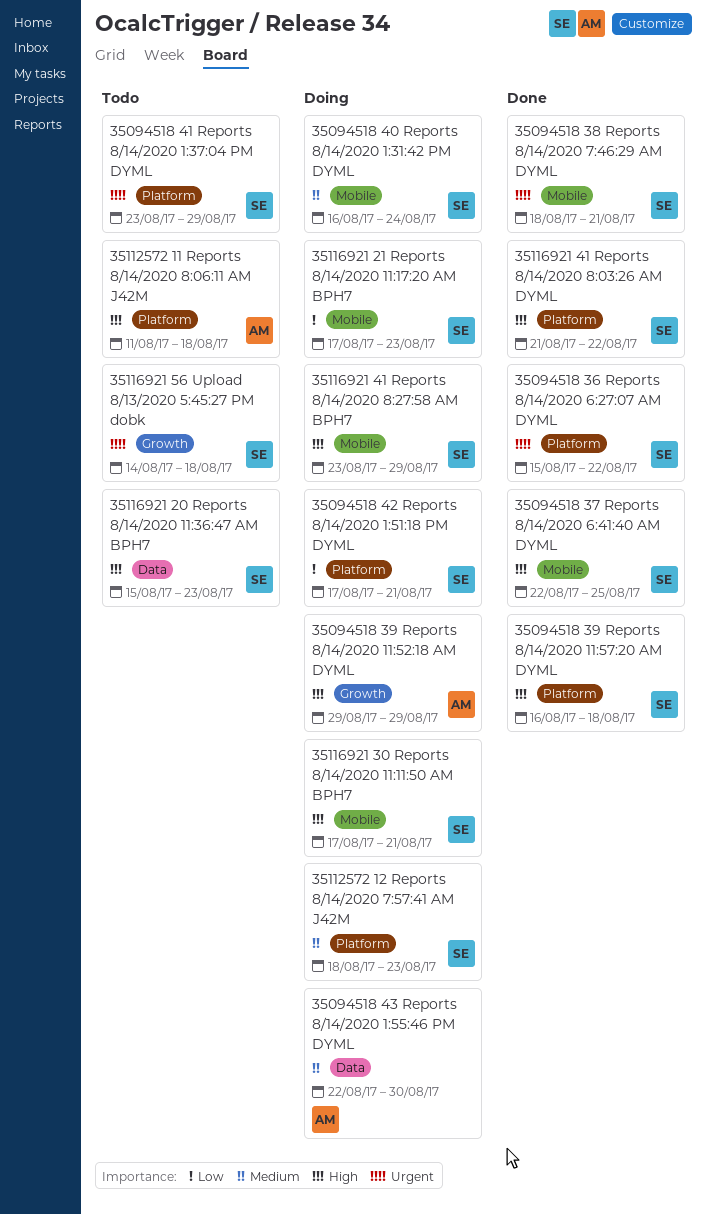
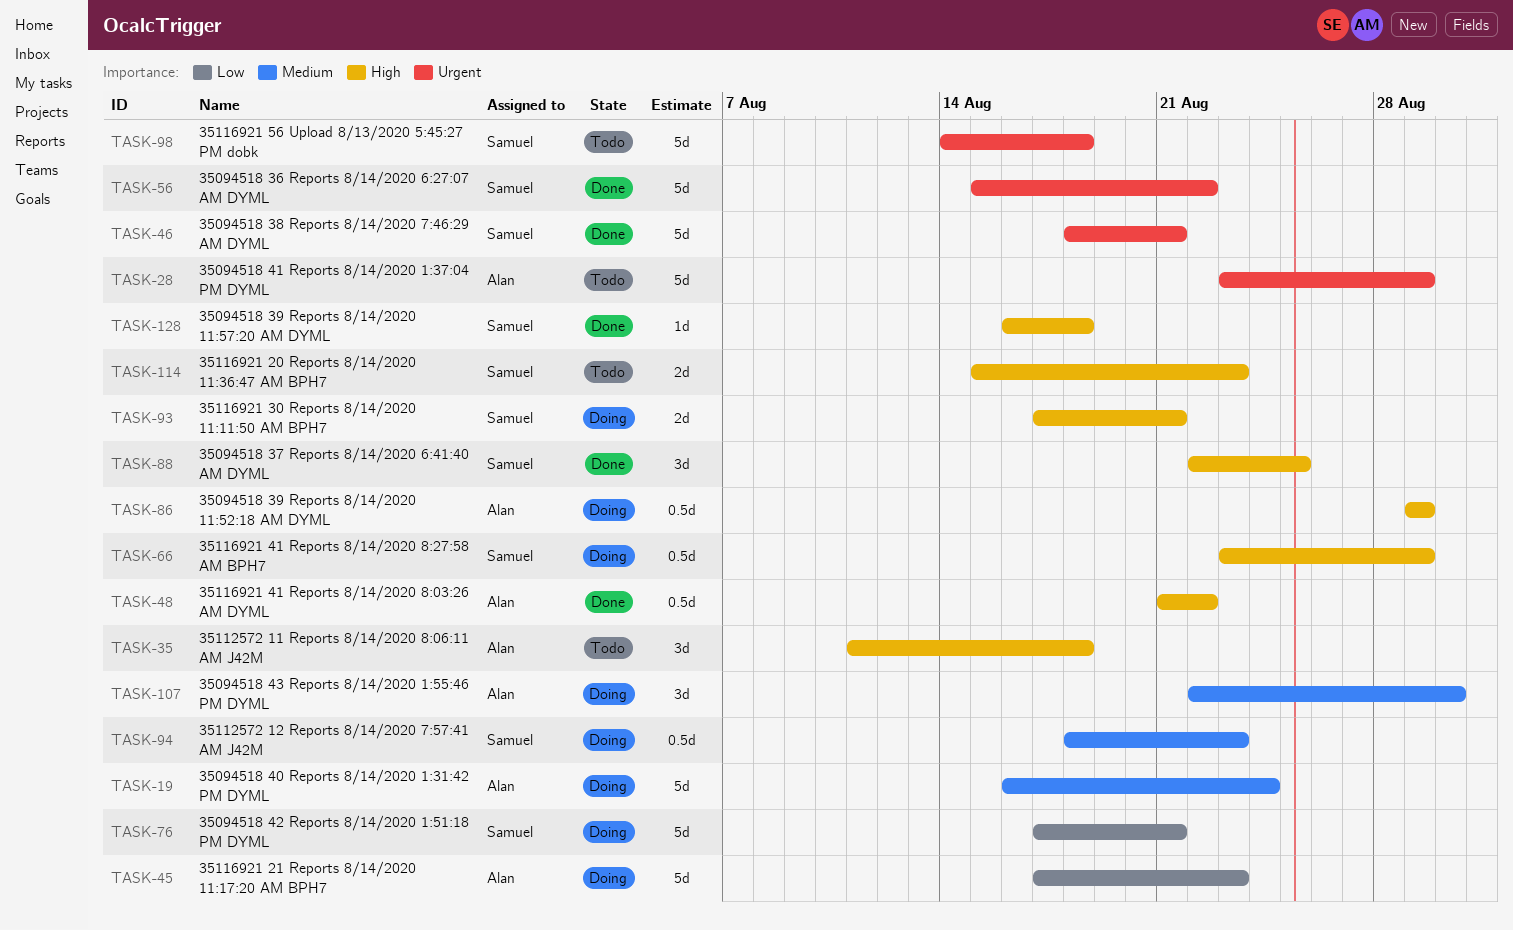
35094518 40 Reports 8/14/2020 1:31:42 PM DYML, owner: Samuel -> Alan
35094518 41 Reports 8/14/2020 1:37:04 PM DYML, owner: Samuel -> Alan
35116921 21 Reports 8/14/2020 11:17:20 AM BPH7, owner: Samuel -> Alan
35116921 41 Reports 8/14/2020 8:03:26 AM DYML, owner: Samuel -> Alan

